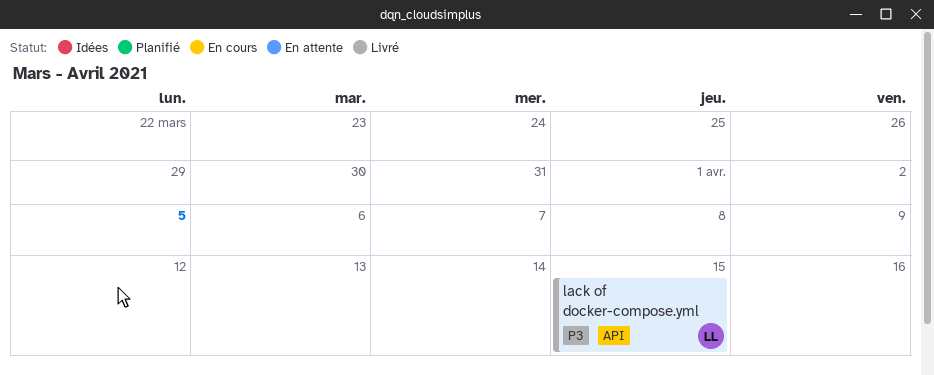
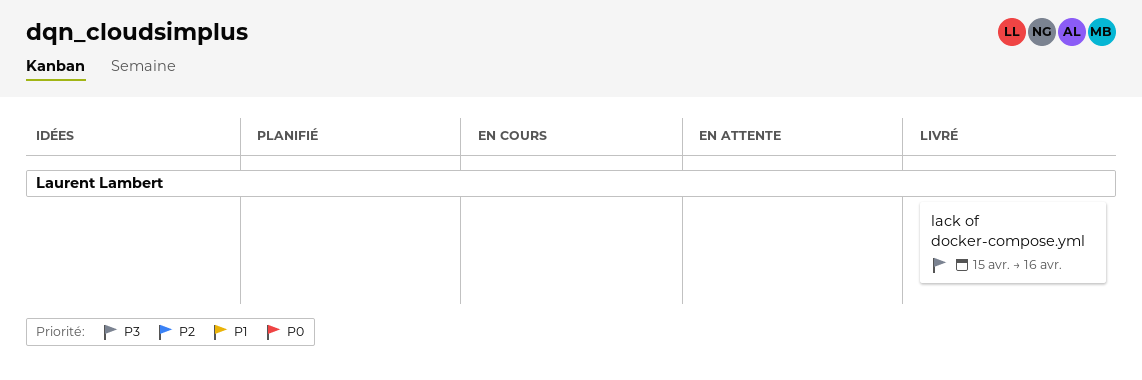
lack of docker-compose.yml, due: Apr 15 -> Apr 16

